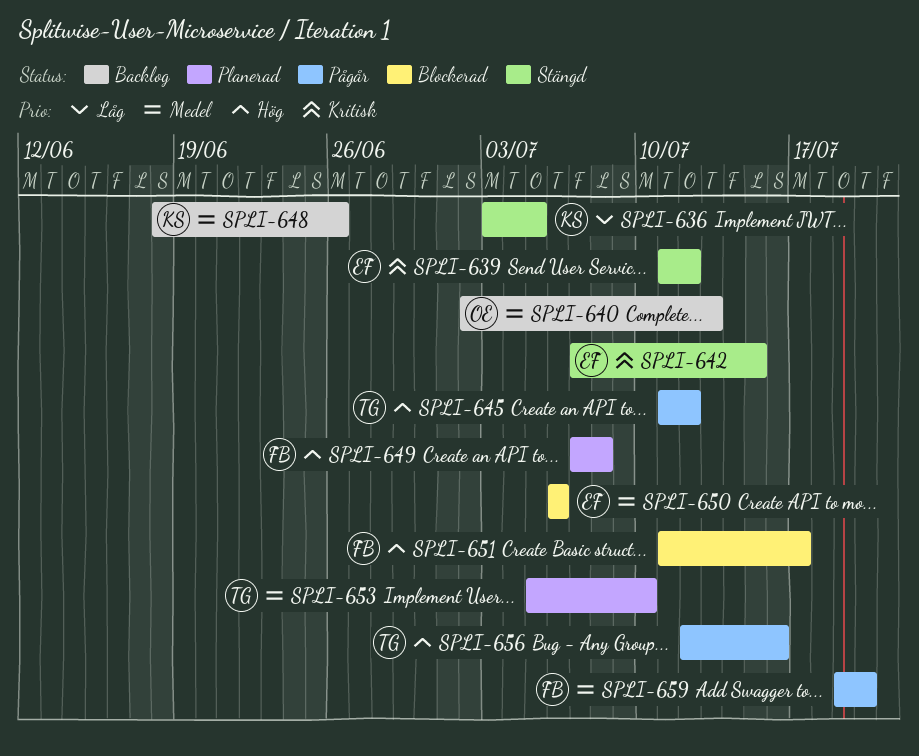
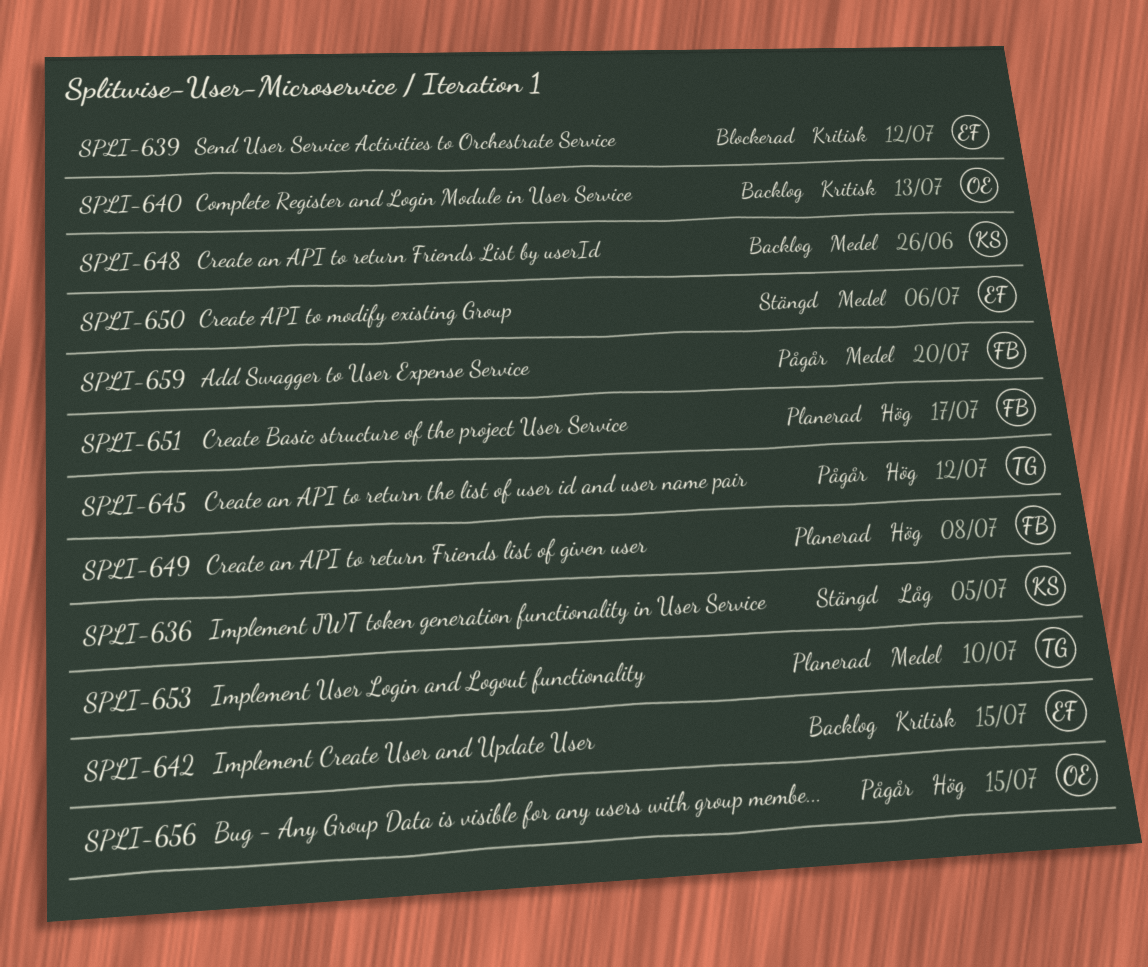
SPLI-639, status: Stängd -> Blockerad
SPLI-640, priority: Medel -> Kritisk
SPLI-642, status: Stängd -> Backlog
SPLI-650, status: Blockerad -> Stängd
SPLI-651, status: Blockerad -> Planerad
SPLI-656, owner: TG -> OE
SPLI-656, due: Jul 16 -> Jul 15

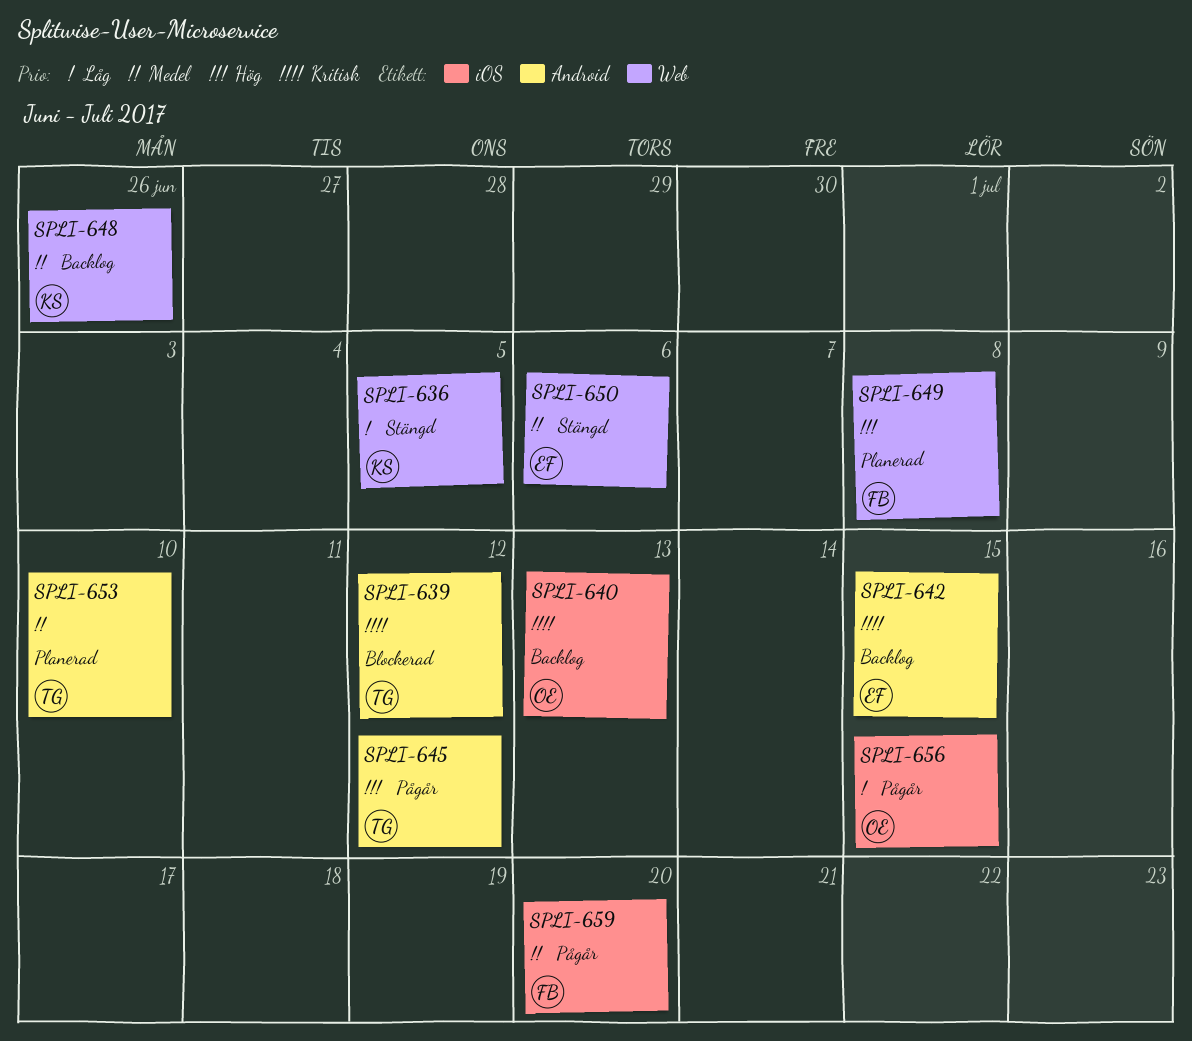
SPLI-639, owner: EF -> TG
SPLI-651: present -> none
SPLI-656, priority: Hög -> Låg

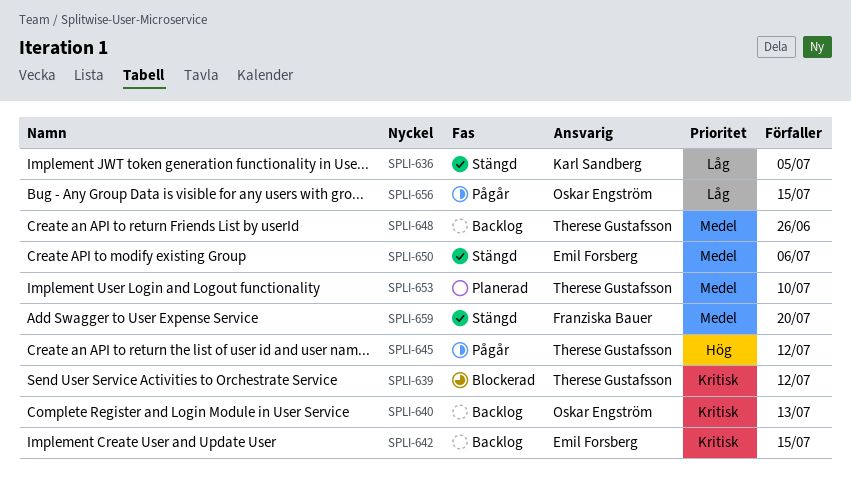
SPLI-648, owner: Karl Sandberg -> Therese Gustafsson
SPLI-649: present -> none
SPLI-659, status: Pågår -> Stängd

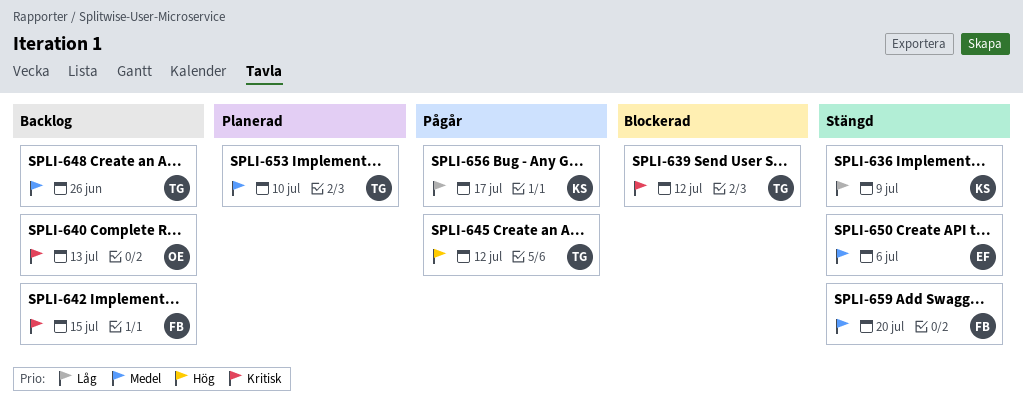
SPLI-636, due: Jul 5 -> Jul 9
SPLI-642, owner: Emil Forsberg -> Franziska Bauer
SPLI-656, owner: Oskar Engström -> Karl Sandberg
SPLI-656, due: Jul 15 -> Jul 17

